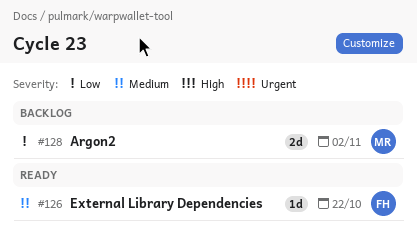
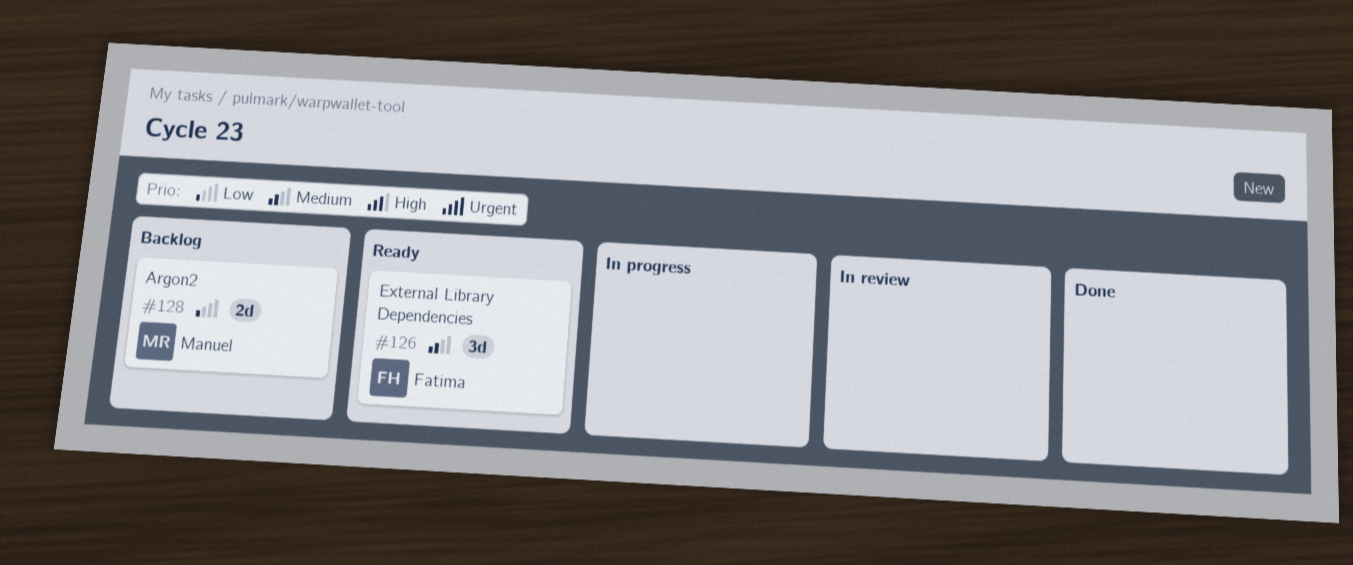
#126, estimate: 1d -> 3d

